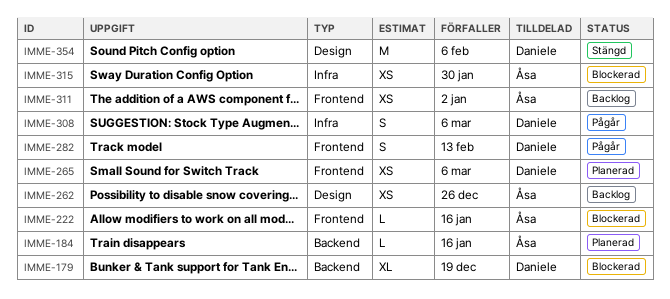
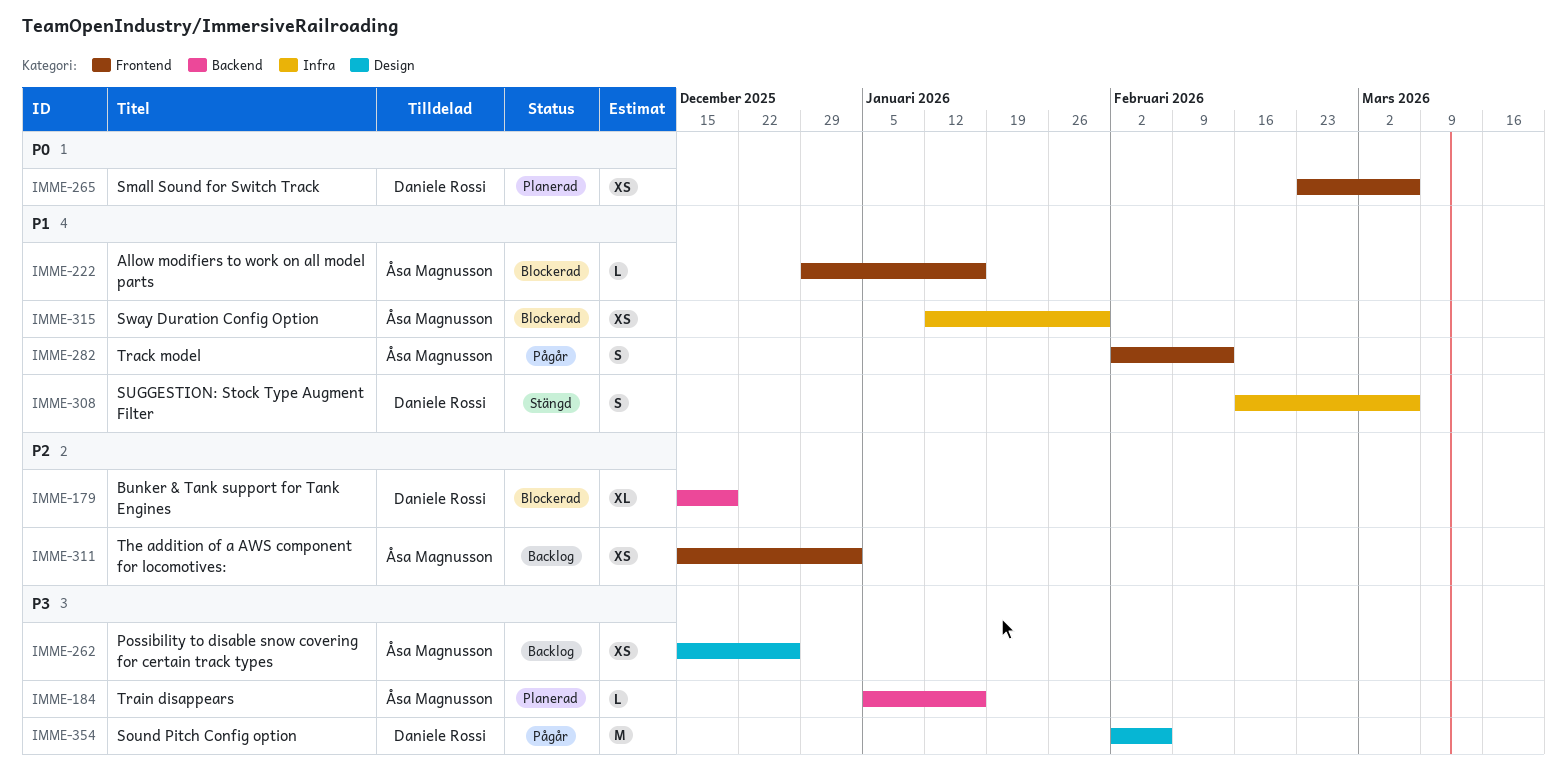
IMME-282, owner: Daniele Rossi -> Åsa Magnusson
IMME-308, status: Pågår -> Stängd
IMME-354, status: Stängd -> Pågår

